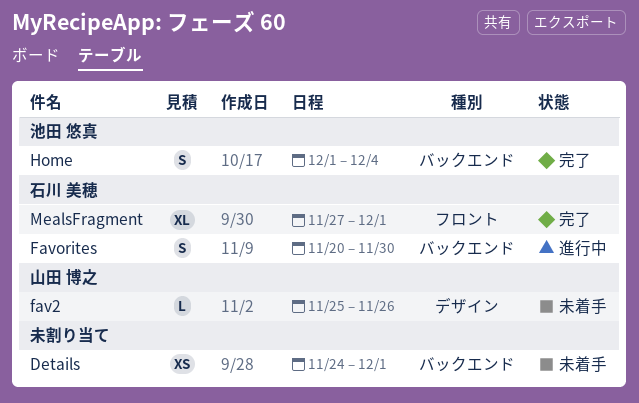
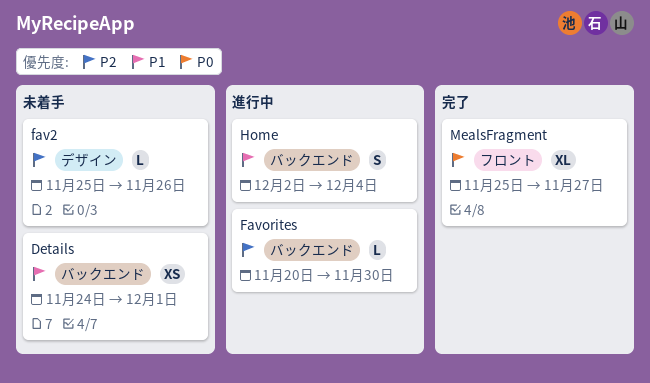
Favorites, estimate: S -> L
Home, status: 完了 -> 進行中
Home, start: Dec 1 -> Dec 2
MealsFragment, start: Nov 27 -> Nov 25
MealsFragment, due: Dec 1 -> Nov 27

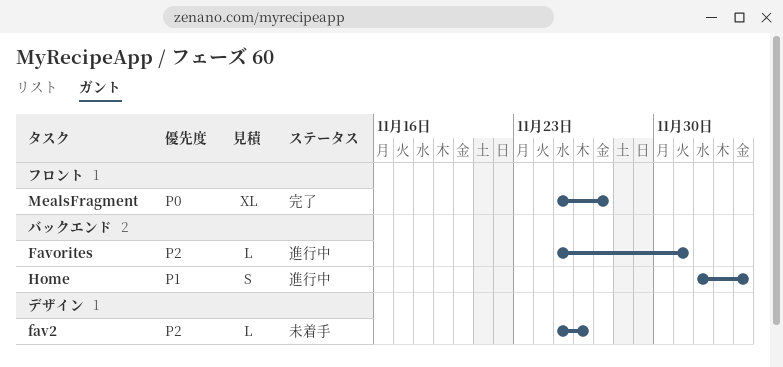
Details: present -> none
Favorites, start: Nov 20 -> Nov 25
Favorites, due: Nov 30 -> Dec 1

